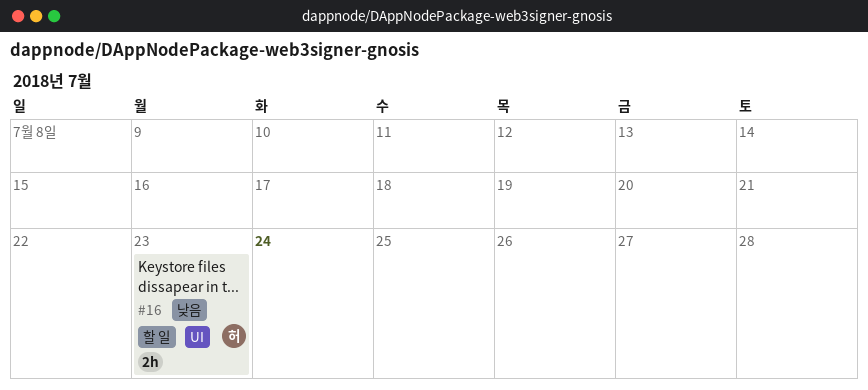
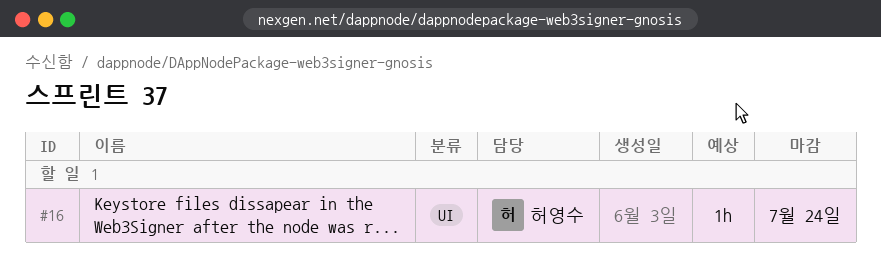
#16, estimate: 2h -> 1h
#16, due: Jul 23 -> Jul 24

